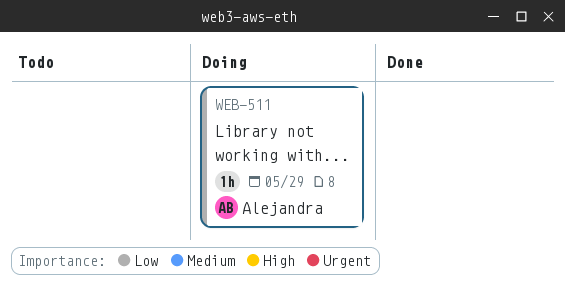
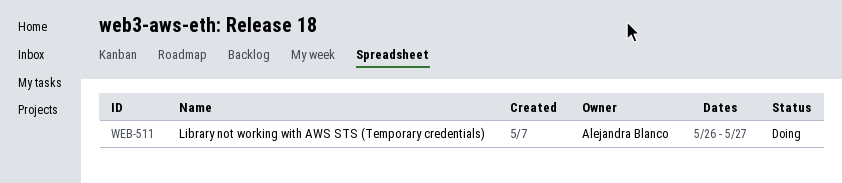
WEB-511, due: May 29 -> May 27

